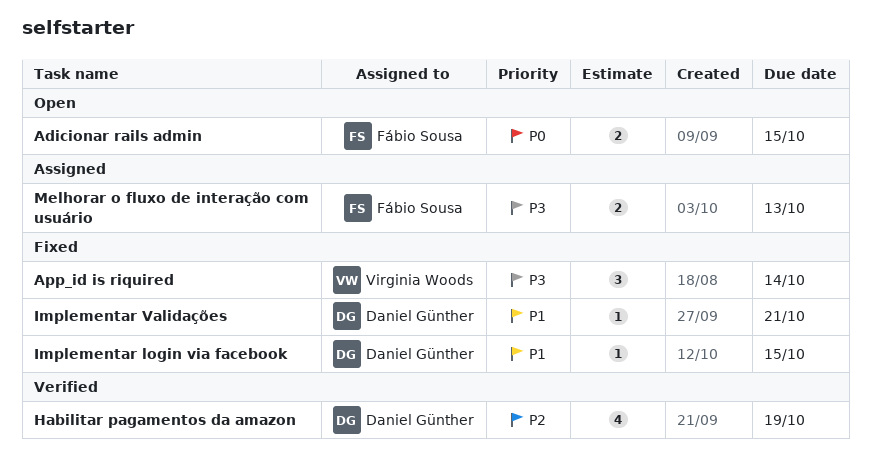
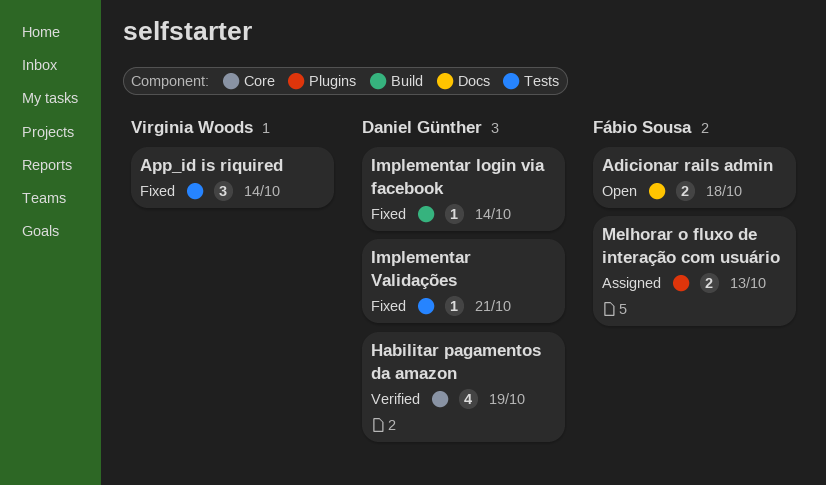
Adicionar rails admin, due: Oct 15 -> Oct 18
Implementar login via facebook, due: Oct 15 -> Oct 14

